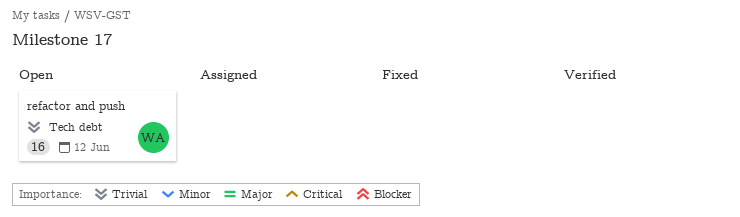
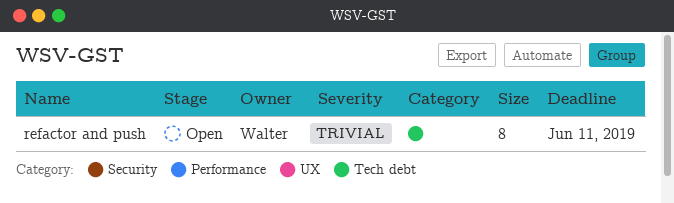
refactor and push, estimate: 16 -> 8
refactor and push, due: Jun 12 -> Jun 11

